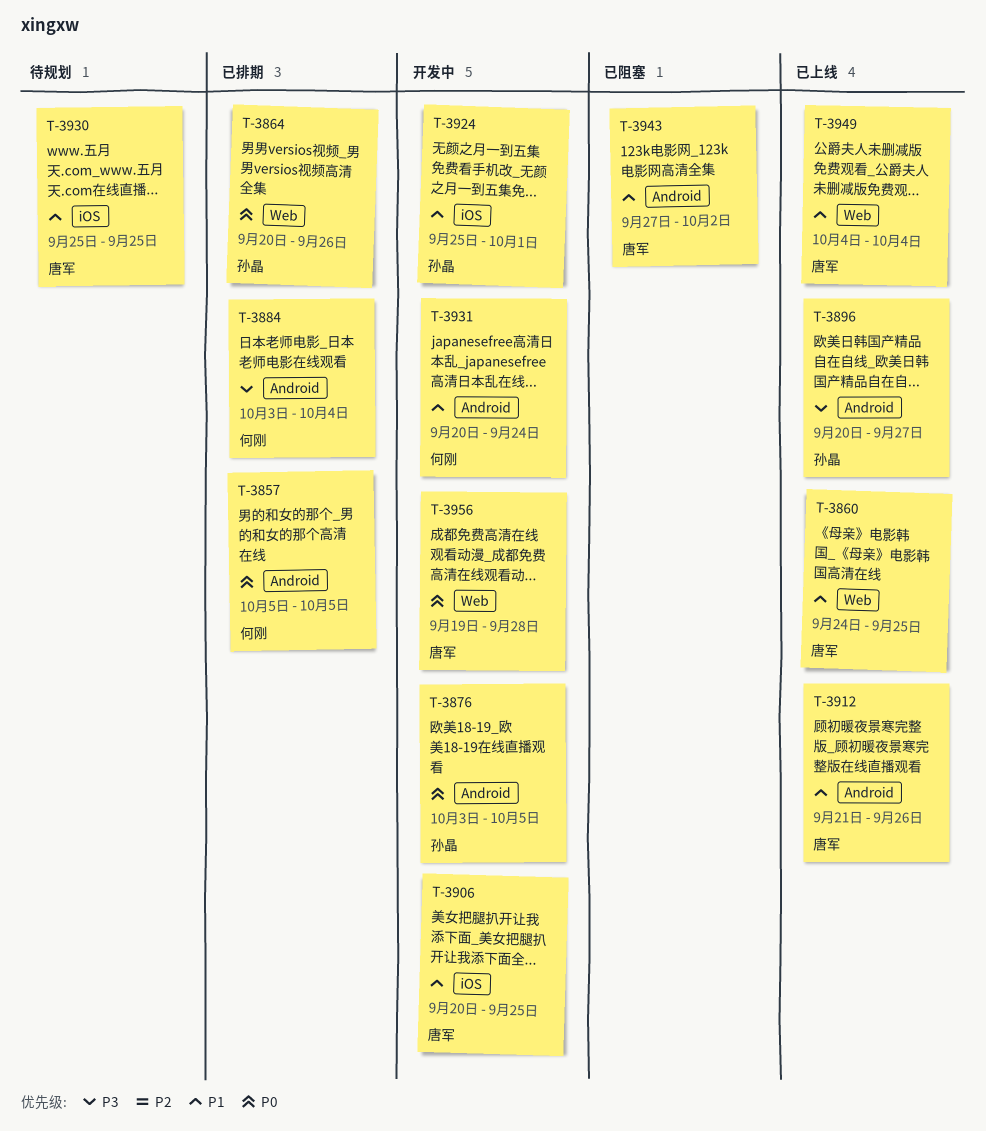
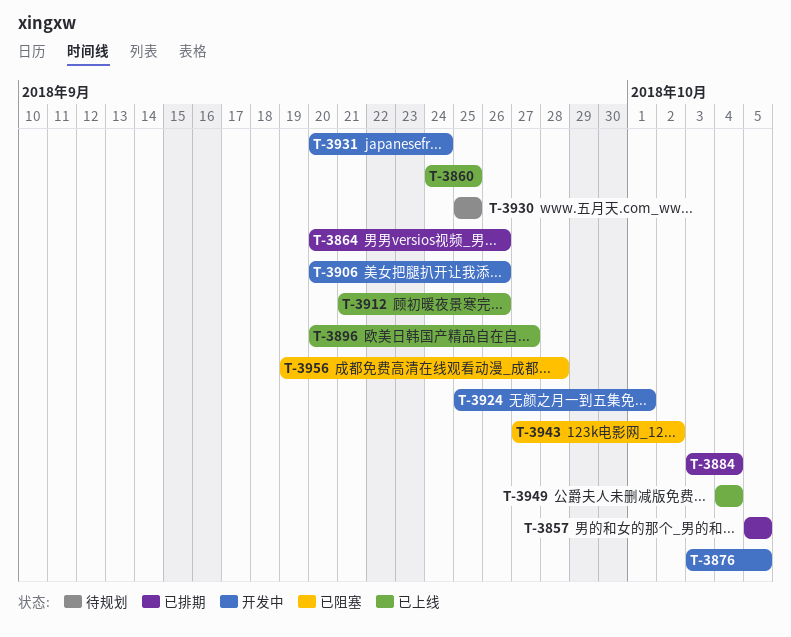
T-3906, due: Sep 25 -> Sep 26
T-3956, status: 开发中 -> 已阻塞

